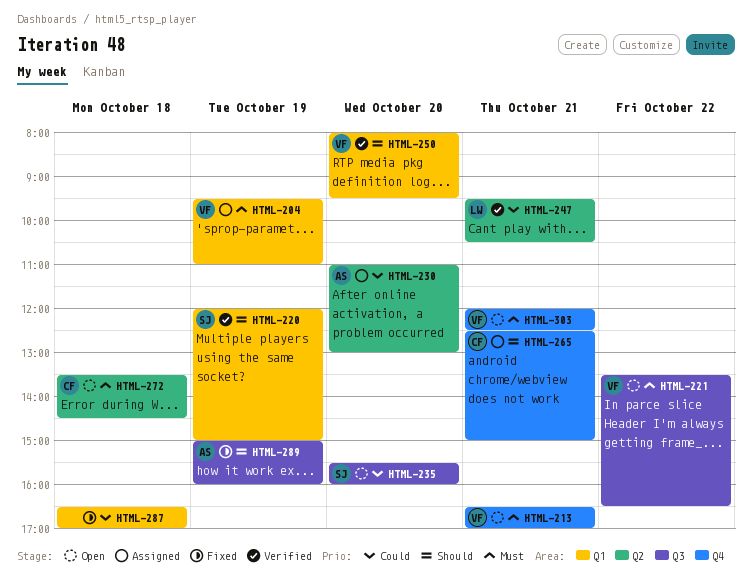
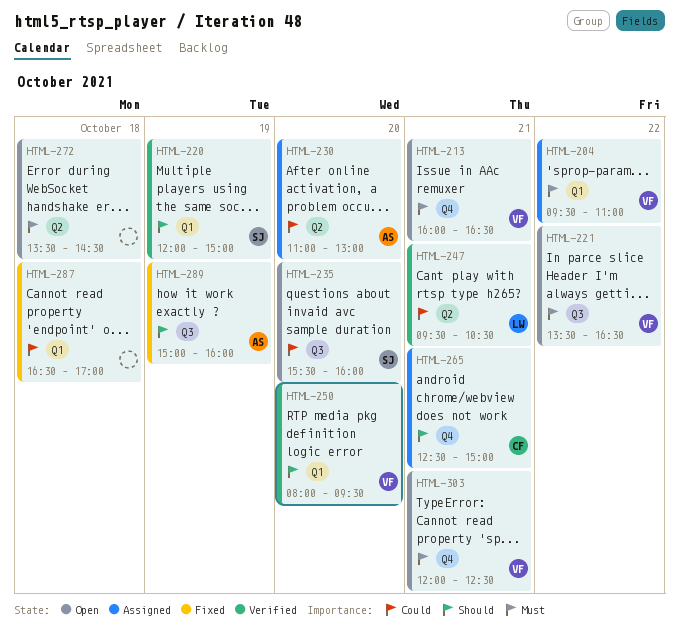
HTML-204, day: Oct 19 -> Oct 22
HTML-213, begins: 16:30 -> 16:00
HTML-213, ends: 17:00 -> 16:30
HTML-272, owner: CF -> none

